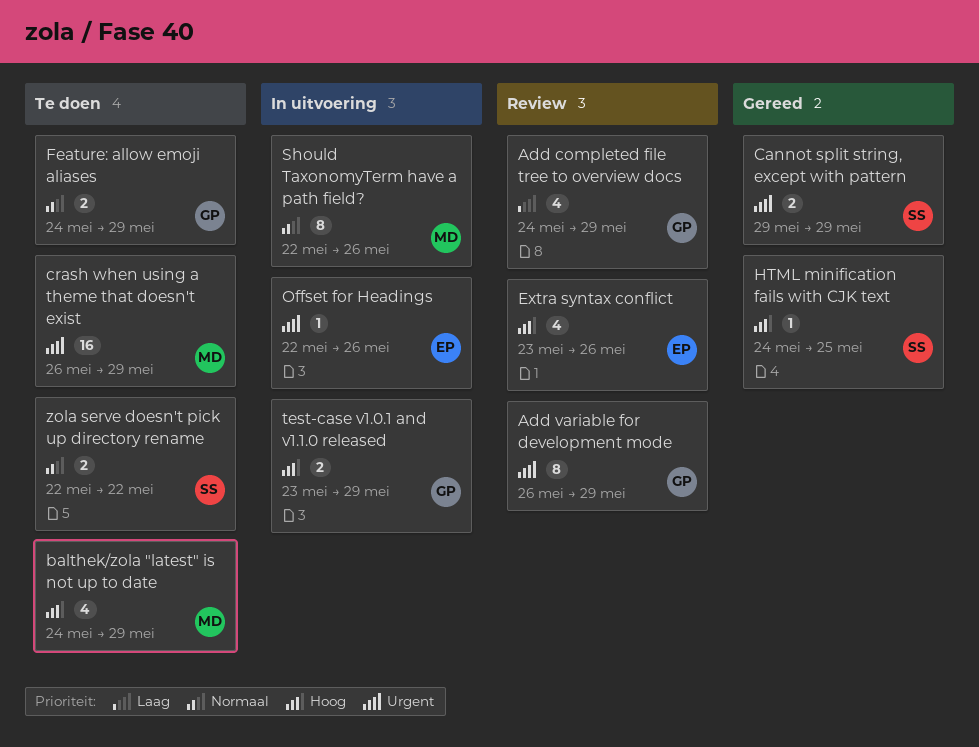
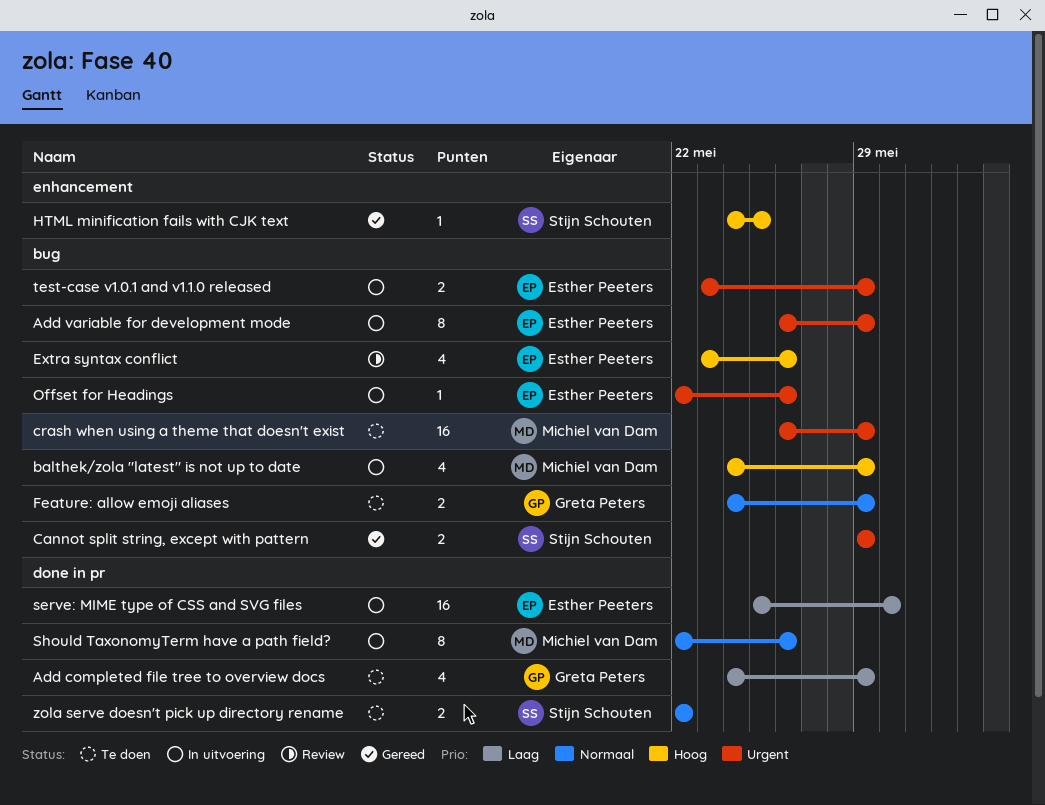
Add completed file tree to overview docs, status: Review -> Te doen
Add variable for development mode, status: Review -> In uitvoering
Add variable for development mode, owner: Greta Peters -> Esther Peeters
balthek/zola "latest" is not up to date, status: Te doen -> In uitvoering
serve: MIME type of CSS and SVG files: none -> present
test-case v1.0.1 and v1.1.0 released, owner: Greta Peters -> Esther Peeters
test-case v1.0.1 and v1.1.0 released, priority: Hoog -> Urgent

